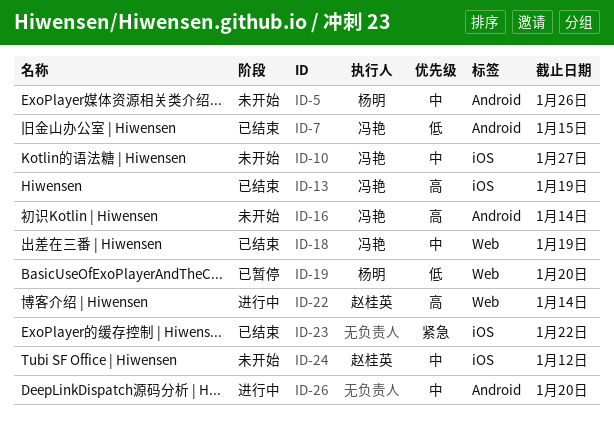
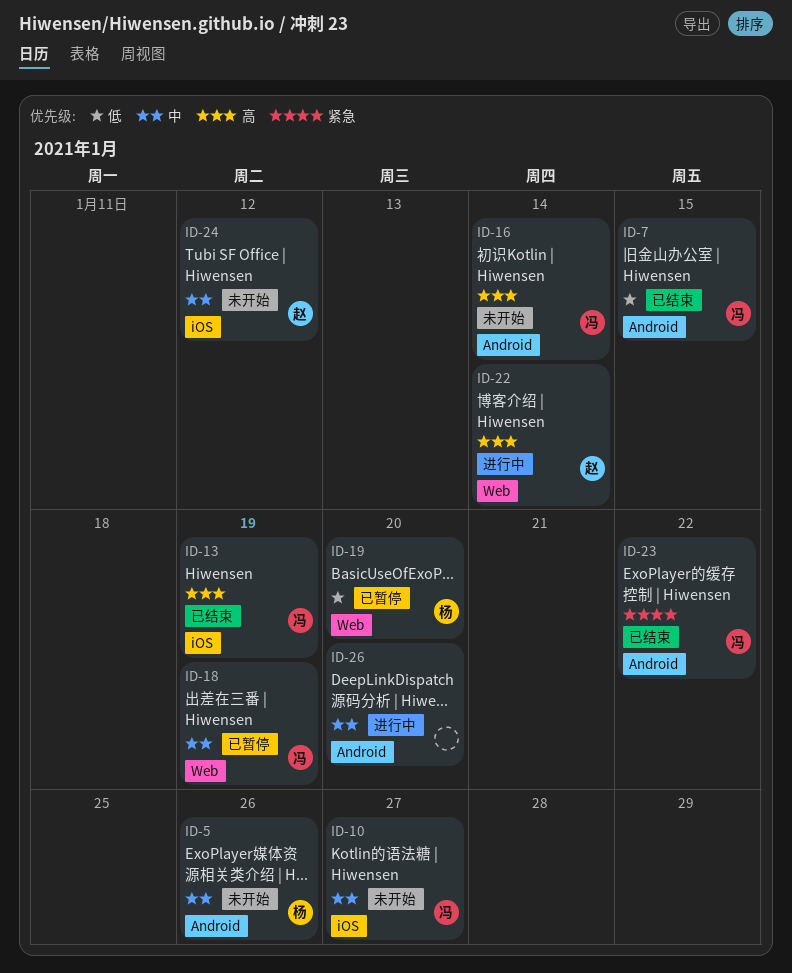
ID-18, status: 已结束 -> 已暂停
ID-23, owner: none -> 冯艳
ID-23, label: iOS -> Android

